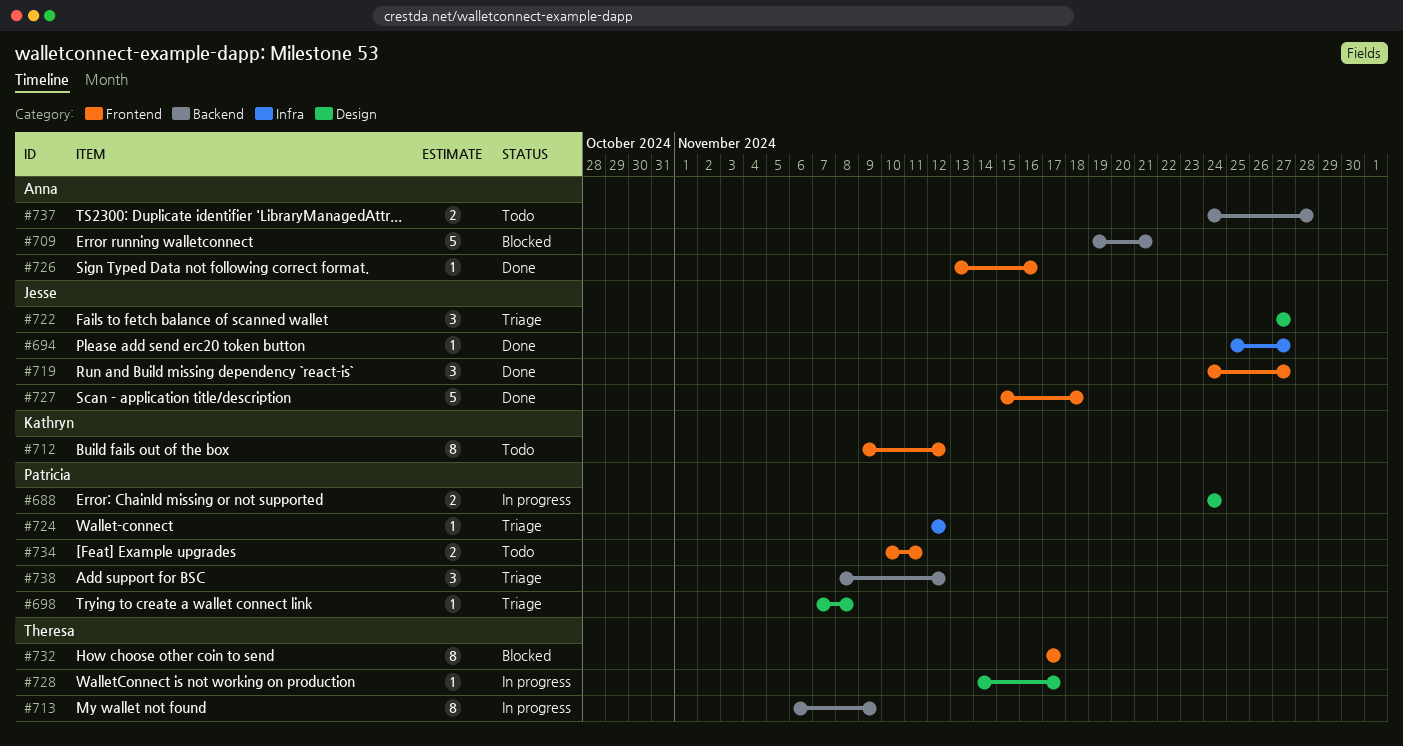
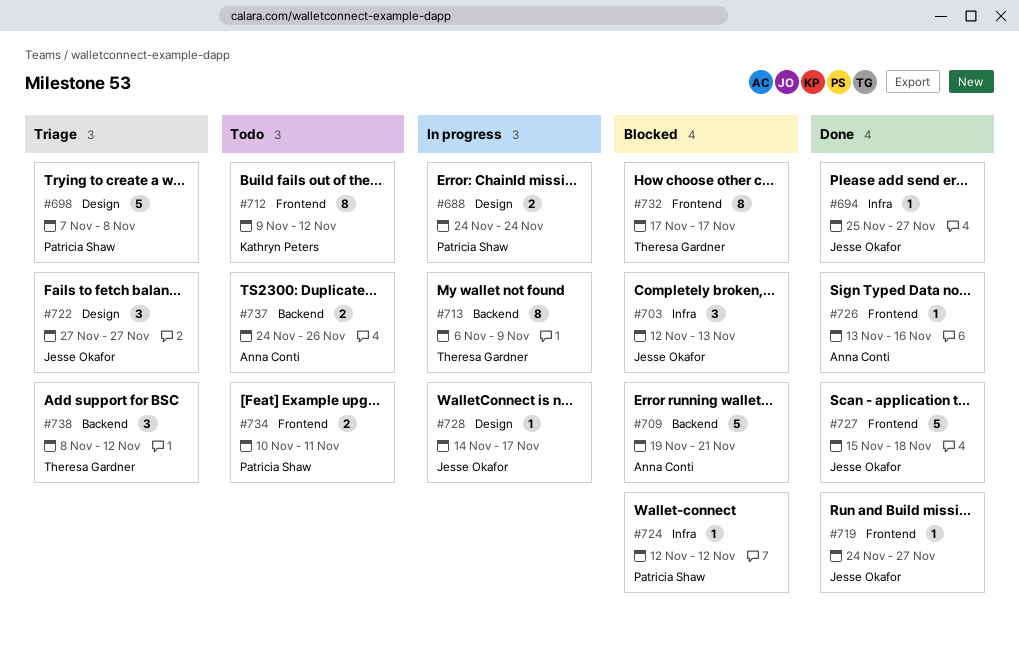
#698, estimate: 1 -> 5
#703: none -> present
#719, estimate: 3 -> 1
#724, status: Triage -> Blocked
#728, owner: Theresa Gardner -> Jesse Okafor
#737, due: Nov 28 -> Nov 26
#738, owner: Patricia Shaw -> Theresa Gardner

